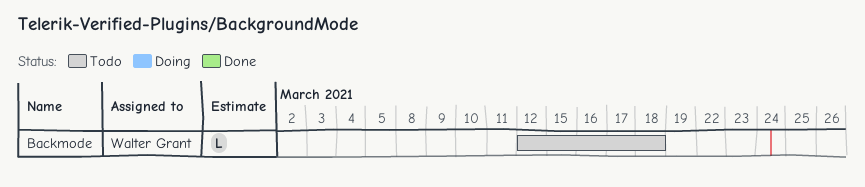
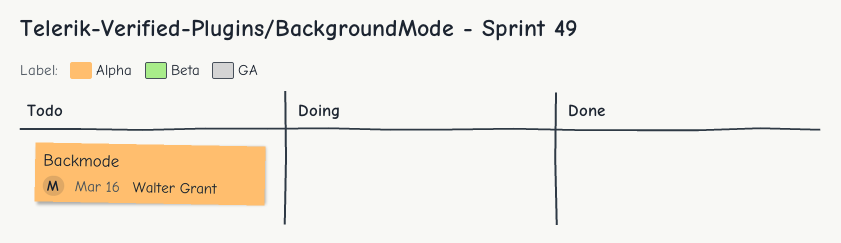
Backmode, estimate: L -> M
Backmode, due: Mar 18 -> Mar 16

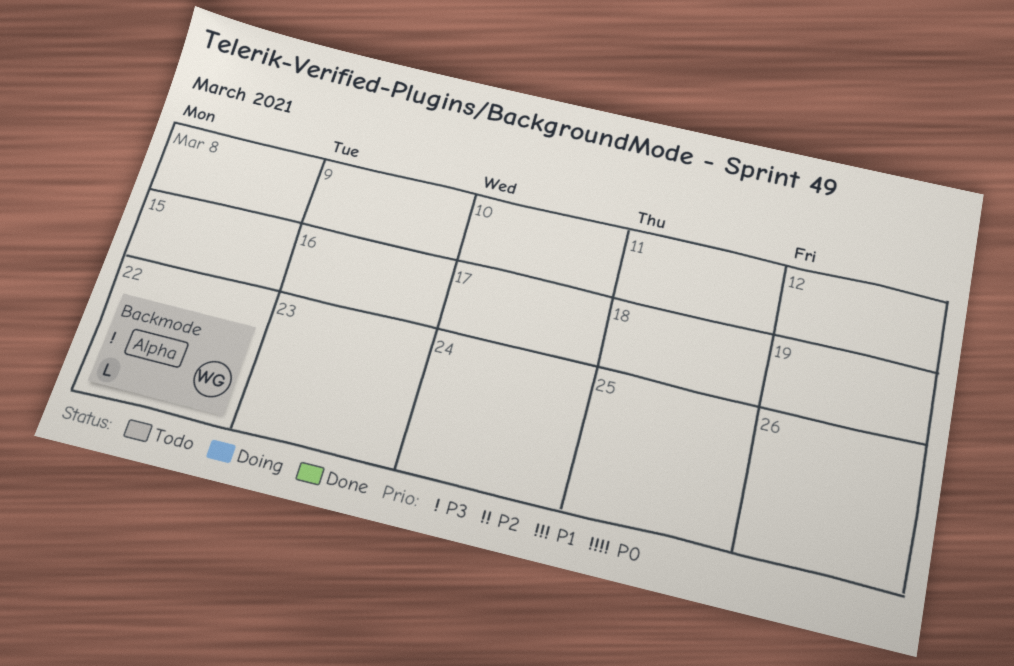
Backmode, estimate: M -> L
Backmode, due: Mar 16 -> Mar 22

